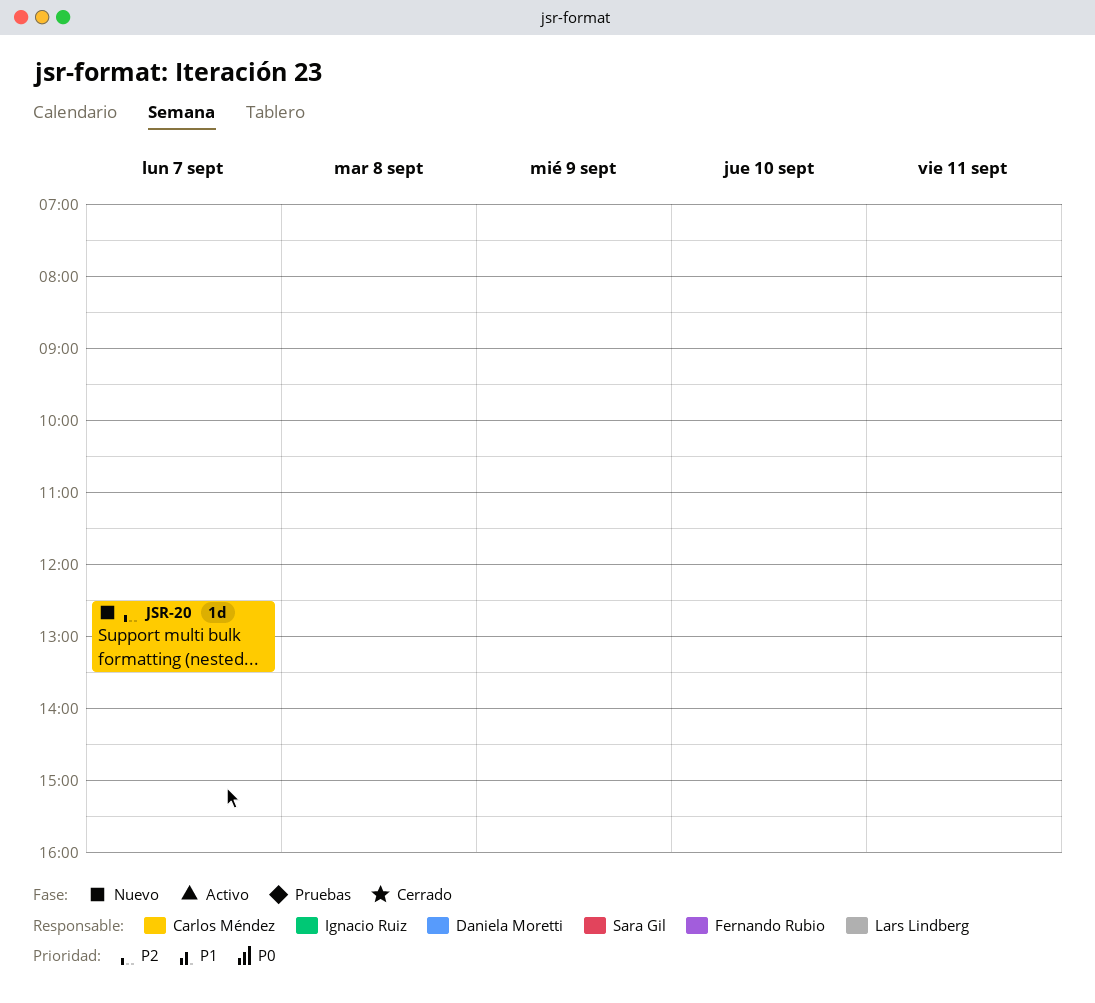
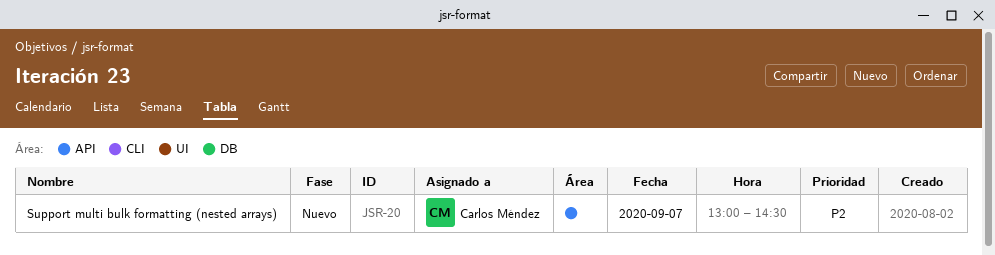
JSR-20, begins: 12:30 -> 13:00
JSR-20, ends: 13:30 -> 14:30

